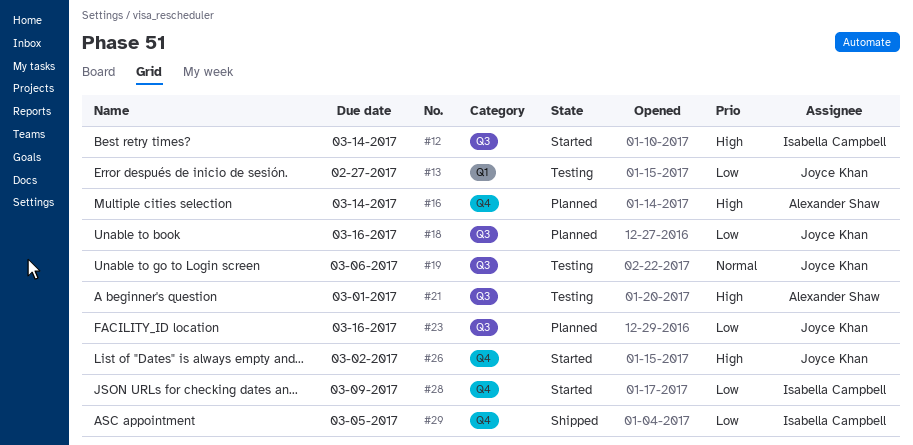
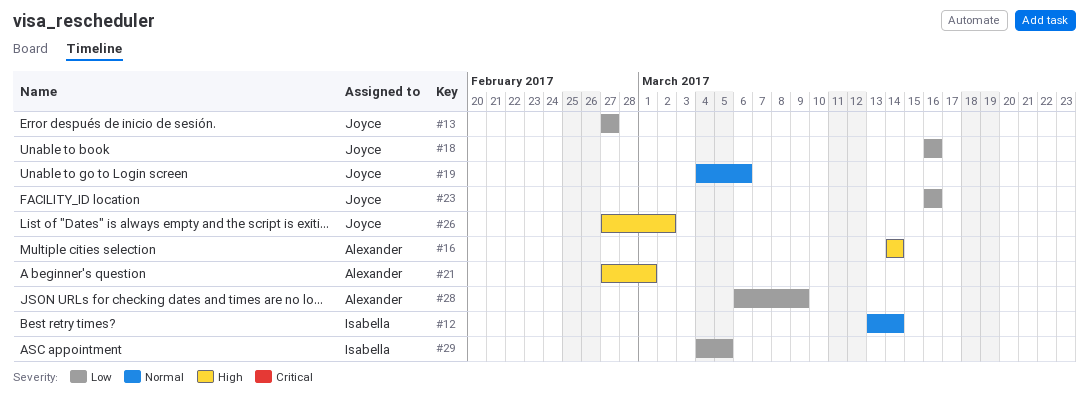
#12, priority: High -> Normal
#28, owner: Isabella Campbell -> Alexander Shaw

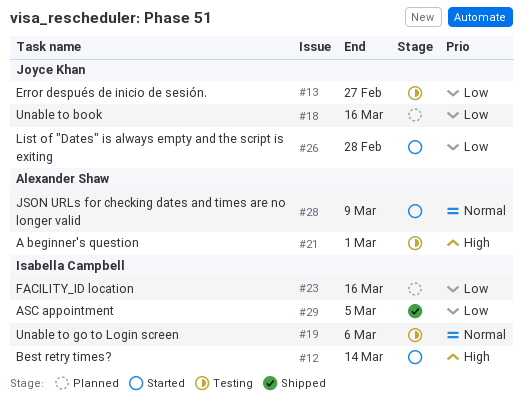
#12, priority: Normal -> High
#16: present -> none
#19, owner: Joyce Khan -> Isabella Campbell
#23, owner: Joyce Khan -> Isabella Campbell
#26, priority: High -> Low
#26, due: Mar 2 -> Feb 28
#28, priority: Low -> Normal

